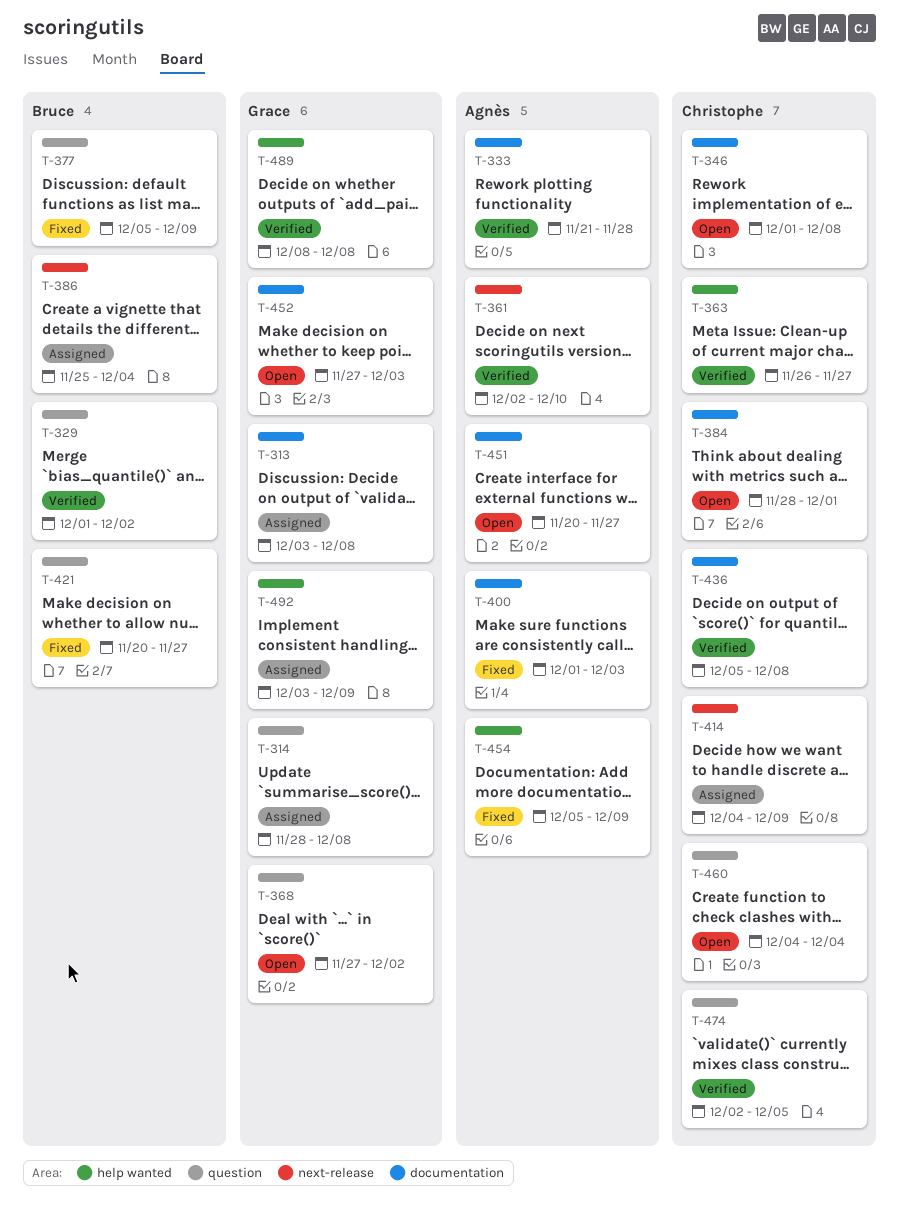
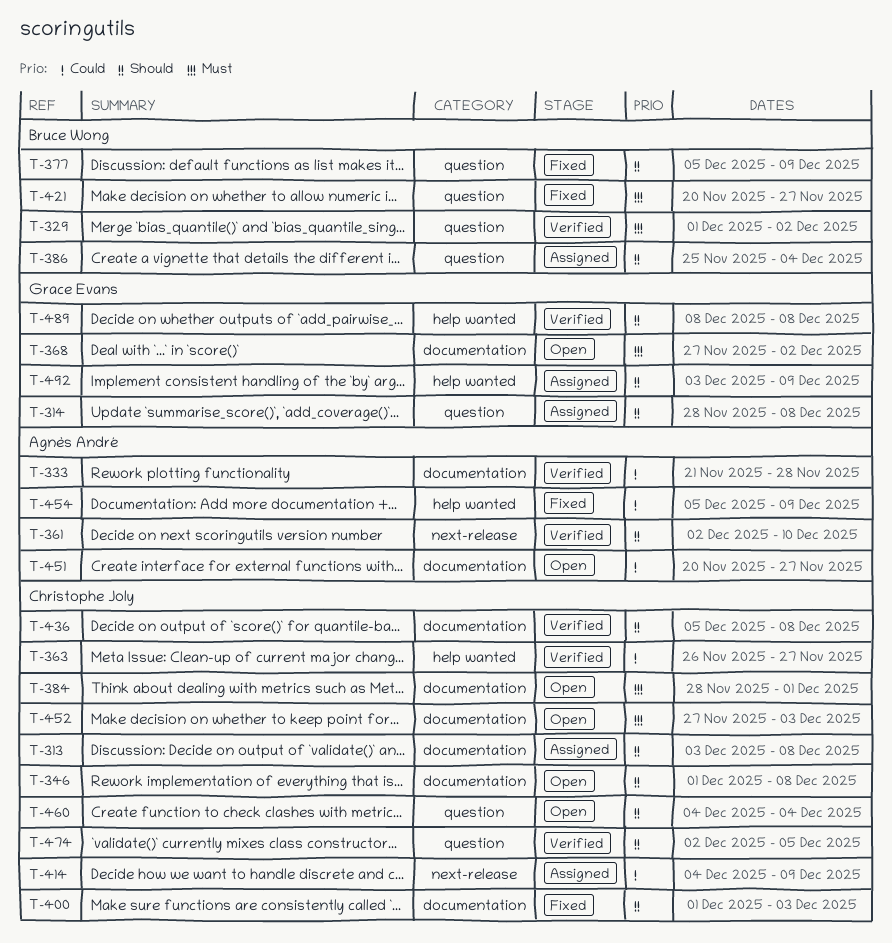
T-313, owner: Grace Evans -> Christophe Joly
T-368, label: question -> documentation
T-386, label: next-release -> question
T-400, owner: Agnès André -> Christophe Joly
T-452, owner: Grace Evans -> Christophe Joly

